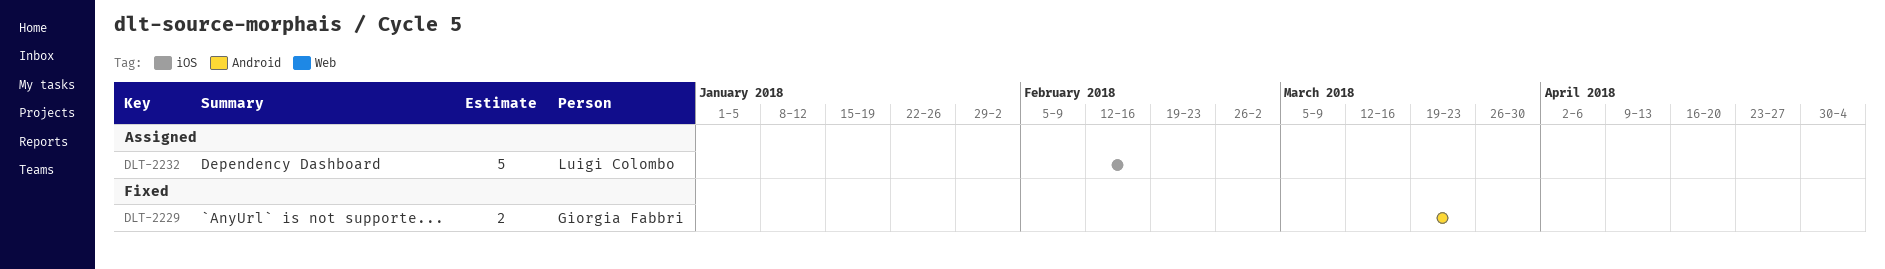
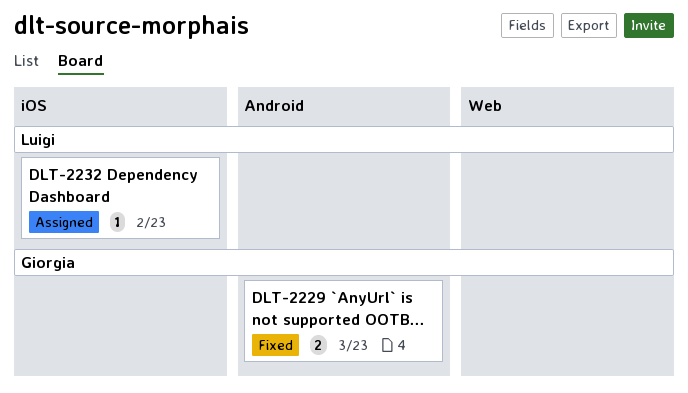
DLT-2232, estimate: 5 -> 1
DLT-2232, due: Feb 16 -> Feb 23

